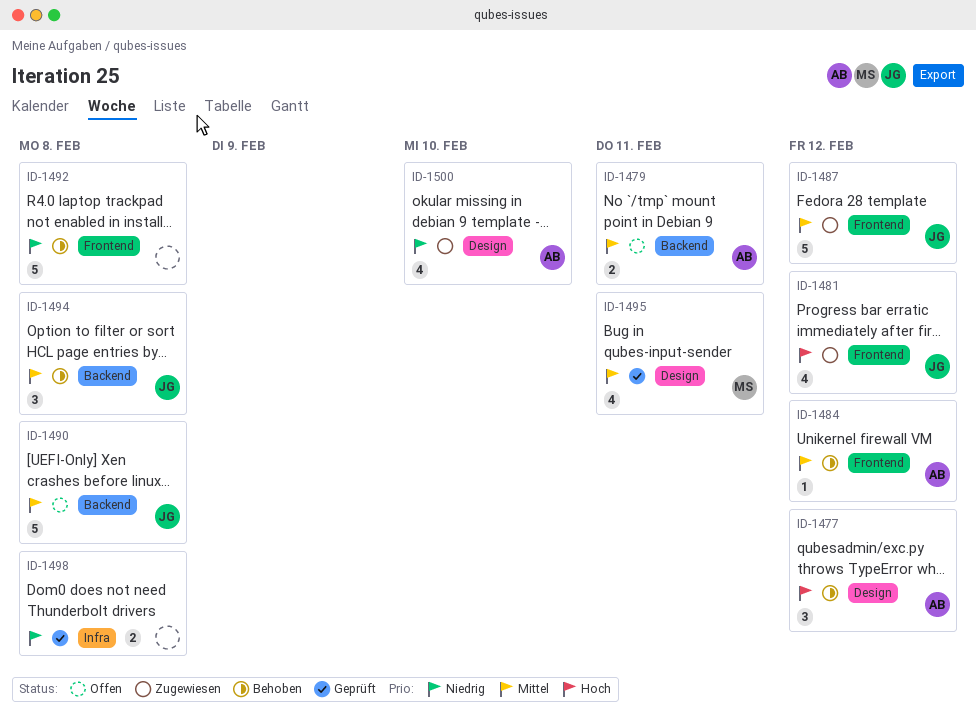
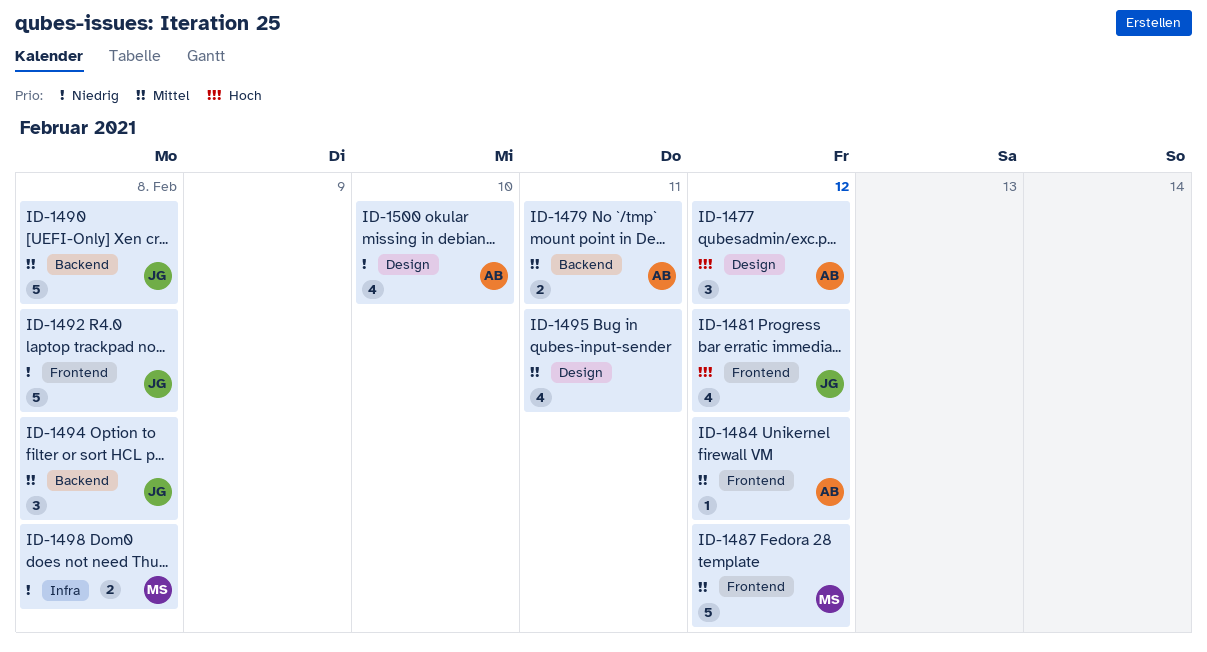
ID-1487, owner: JG -> MS
ID-1492, owner: none -> JG
ID-1495, owner: MS -> none
ID-1498, owner: none -> MS

